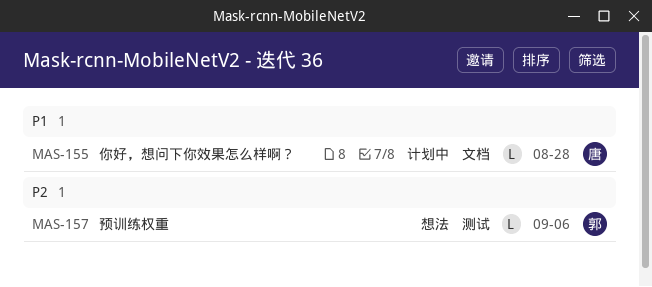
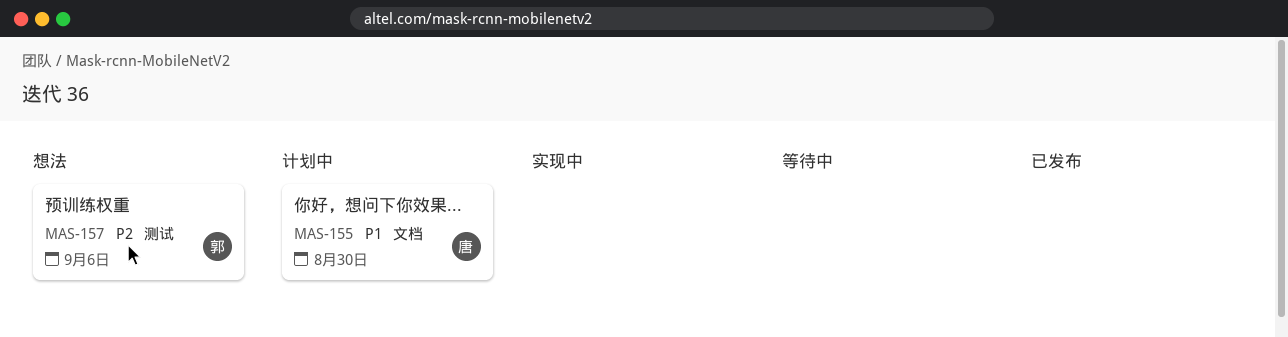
MAS-155, due: Aug 28 -> Aug 30

